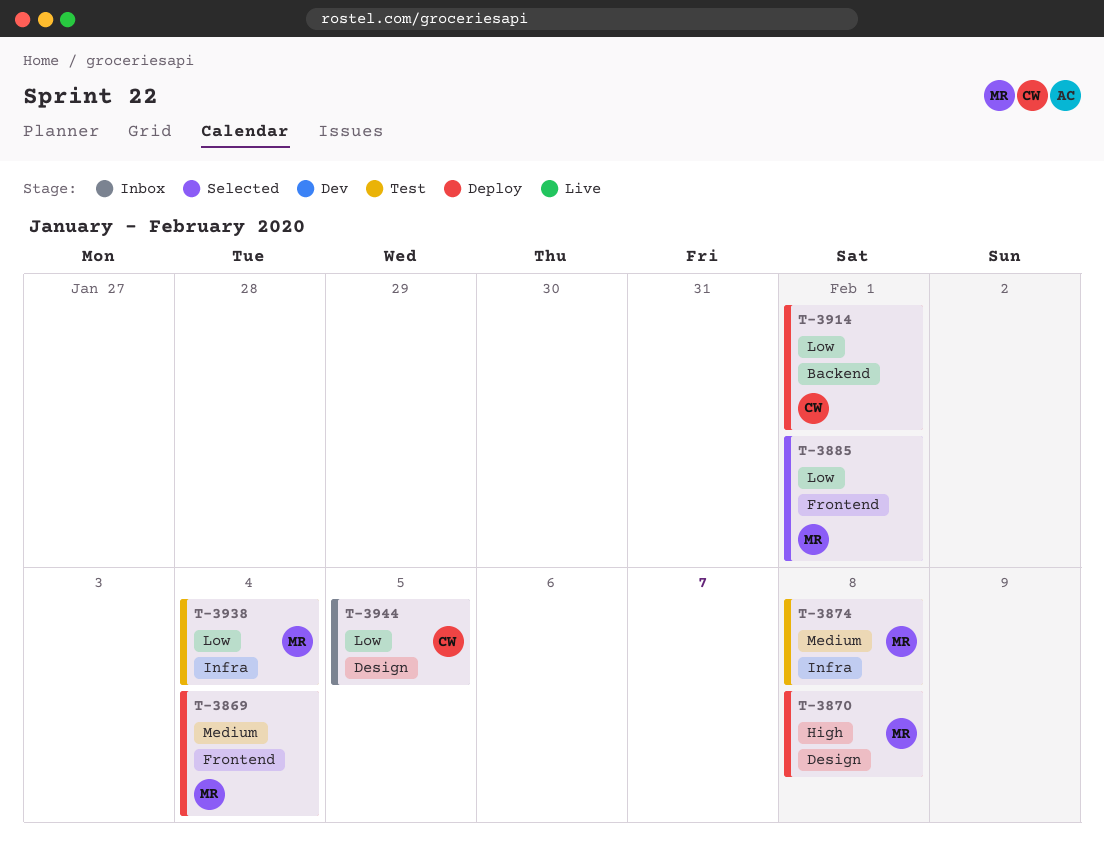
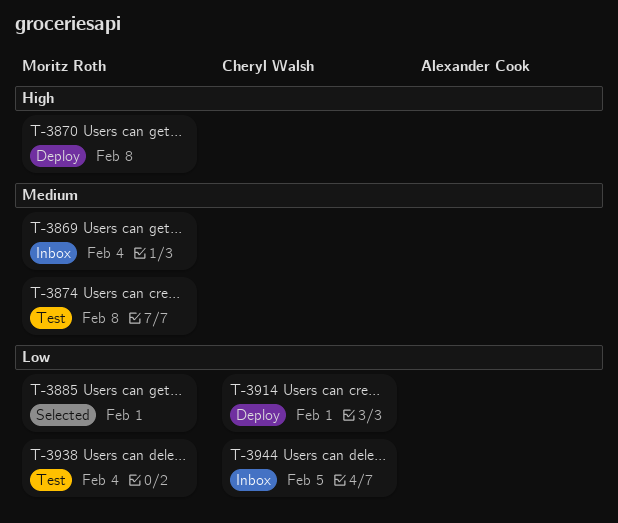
T-3869, status: Deploy -> Inbox

